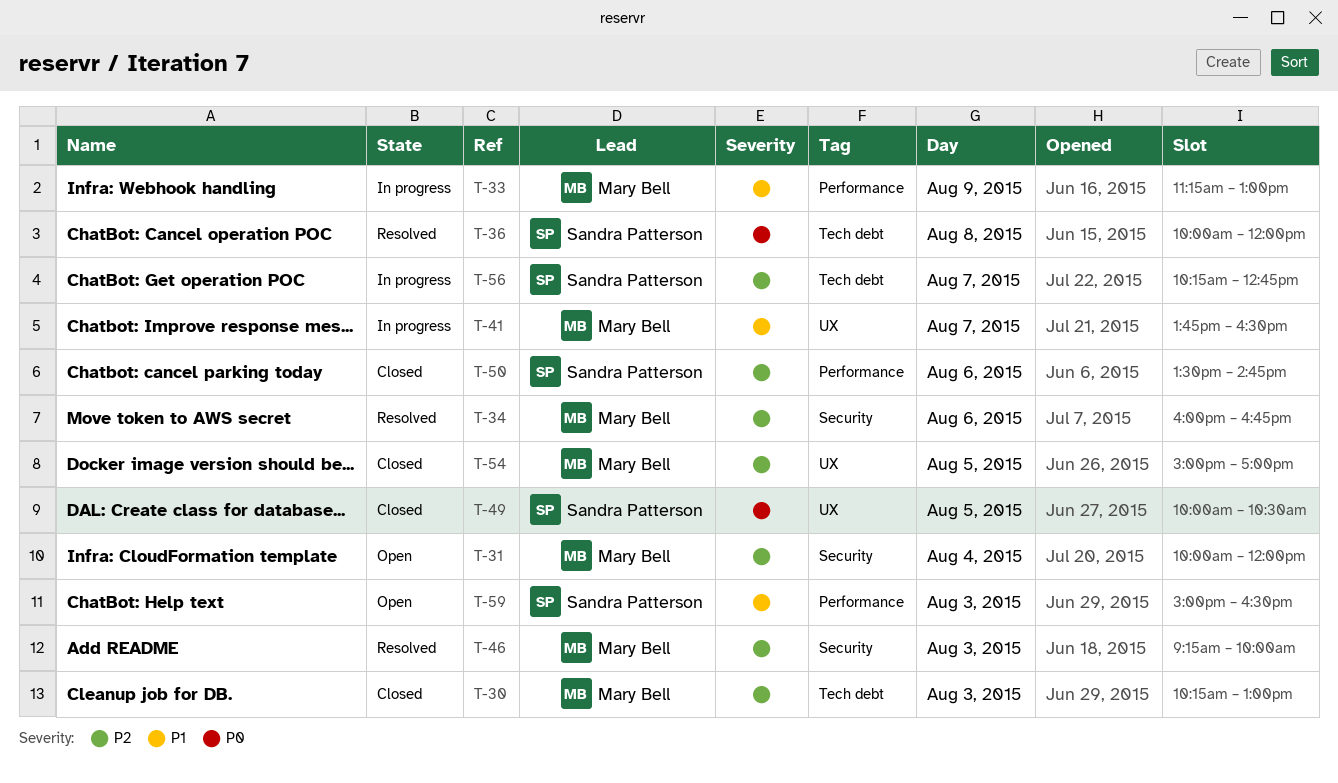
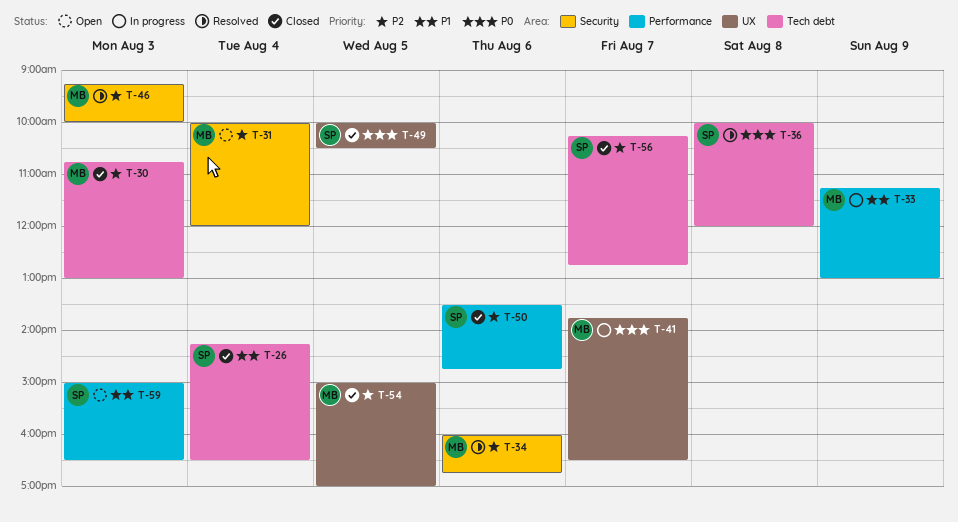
T-26: none -> present
T-30, begins: 10:15 -> 10:45
T-41, priority: P1 -> P0
T-56, status: In progress -> Closed

